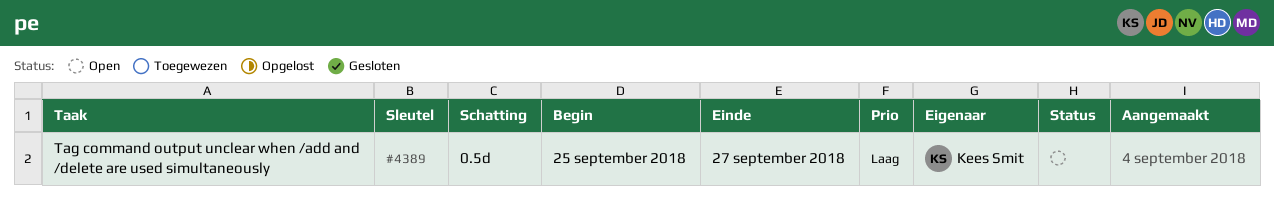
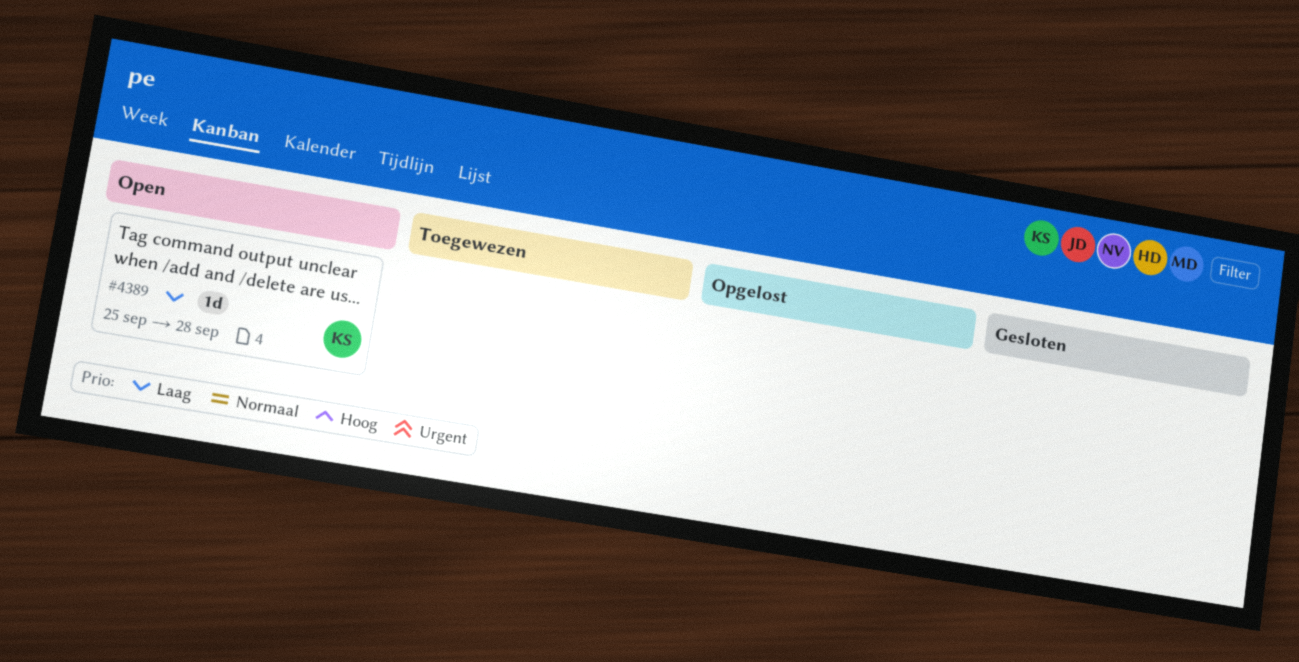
#4389, estimate: 0.5d -> 1d
#4389, due: Sep 27 -> Sep 28

